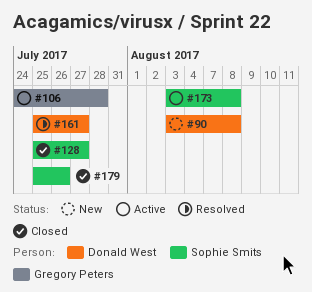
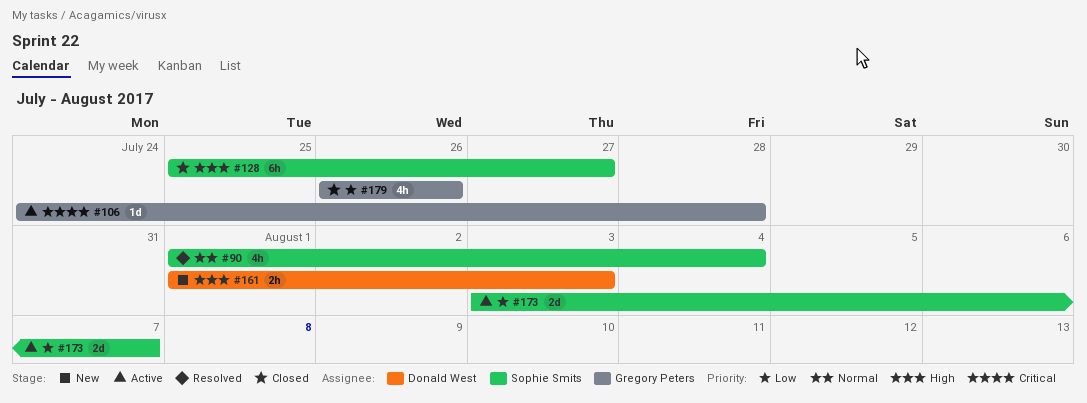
#90, status: New -> Resolved
#90, owner: Donald West -> Sophie Smits
#90, start: Aug 3 -> Aug 1
#90, due: Aug 8 -> Aug 4
#161, status: Resolved -> New
#161, start: Jul 25 -> Aug 1
#161, due: Jul 27 -> Aug 3
#173, due: Aug 8 -> Aug 7
#179, owner: Sophie Smits -> Gregory Peters
#179, start: Jul 25 -> Jul 26

